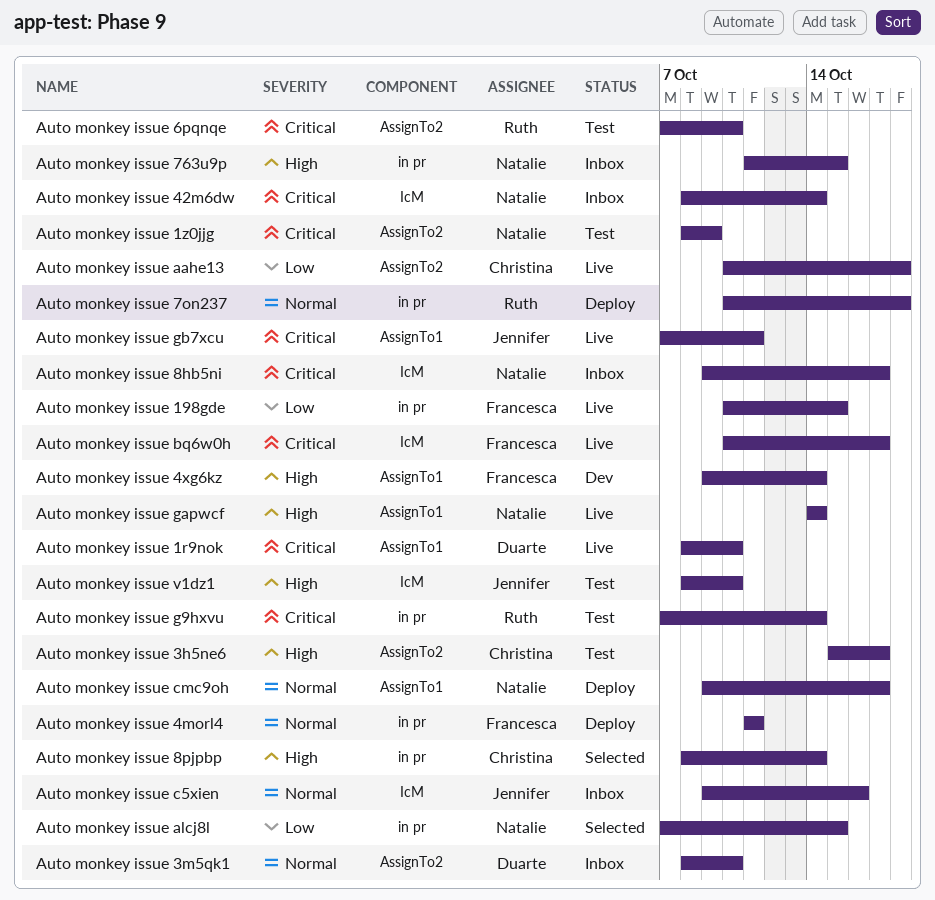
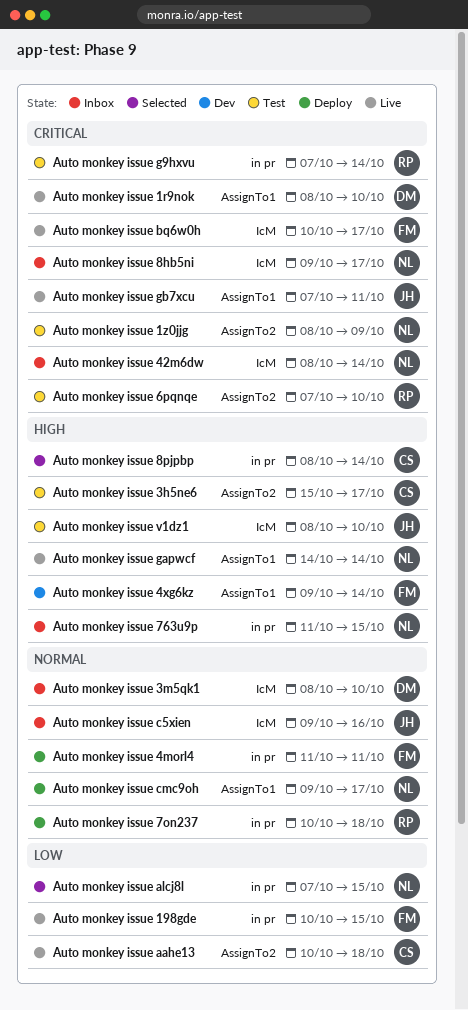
Auto monkey issue 3m5qk1, label: AssignTo2 -> IcM

